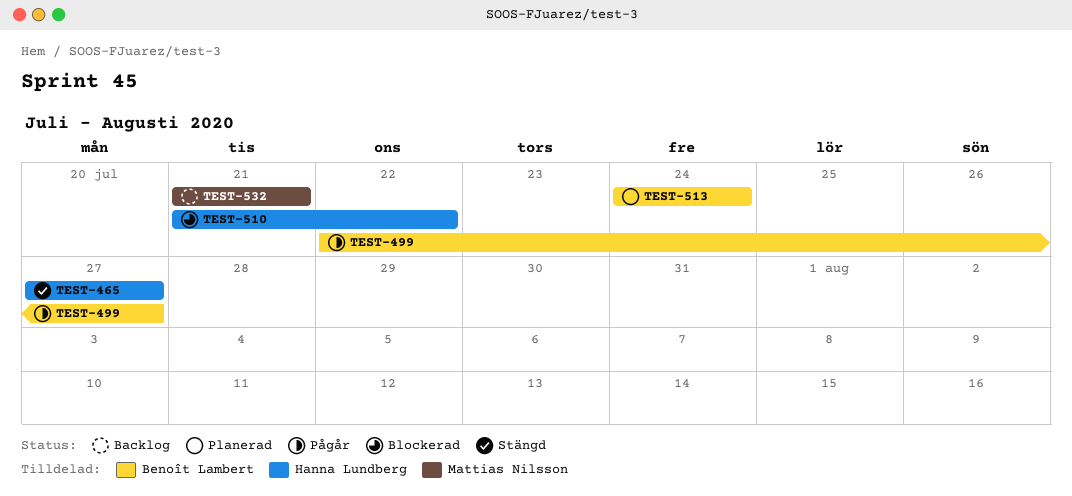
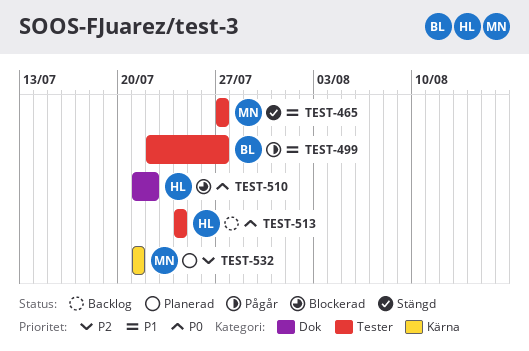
TEST-465, owner: Hanna Lundberg -> Mattias Nilsson
TEST-513, status: Planerad -> Backlog
TEST-513, owner: Benoît Lambert -> Hanna Lundberg
TEST-532, status: Backlog -> Planerad

